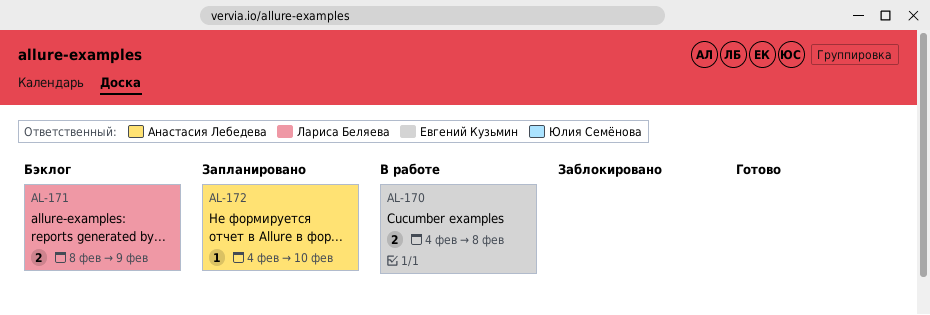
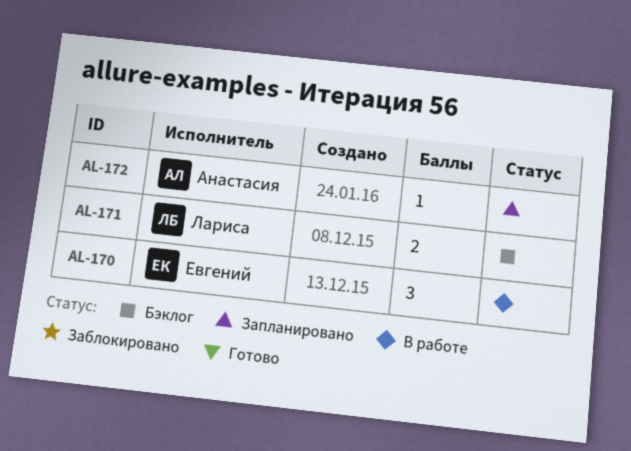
AL-170, estimate: 2 -> 3

